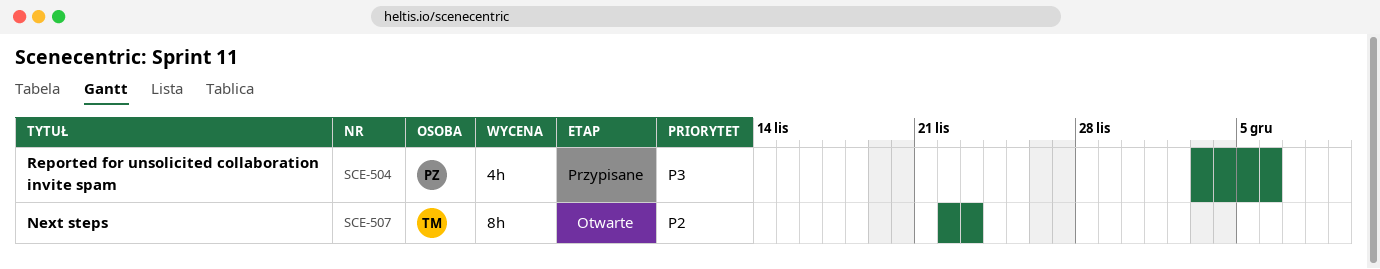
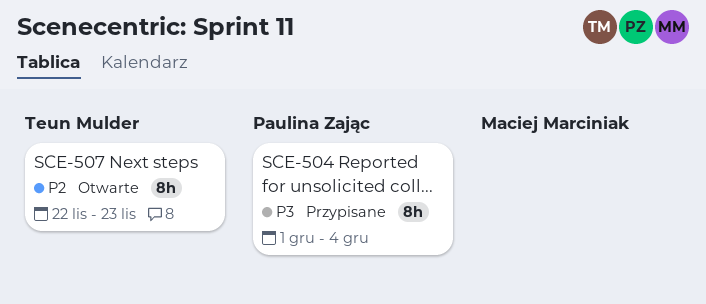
SCE-504, estimate: 4h -> 8h
SCE-504, start: Dec 3 -> Dec 1
SCE-504, due: Dec 6 -> Dec 4

